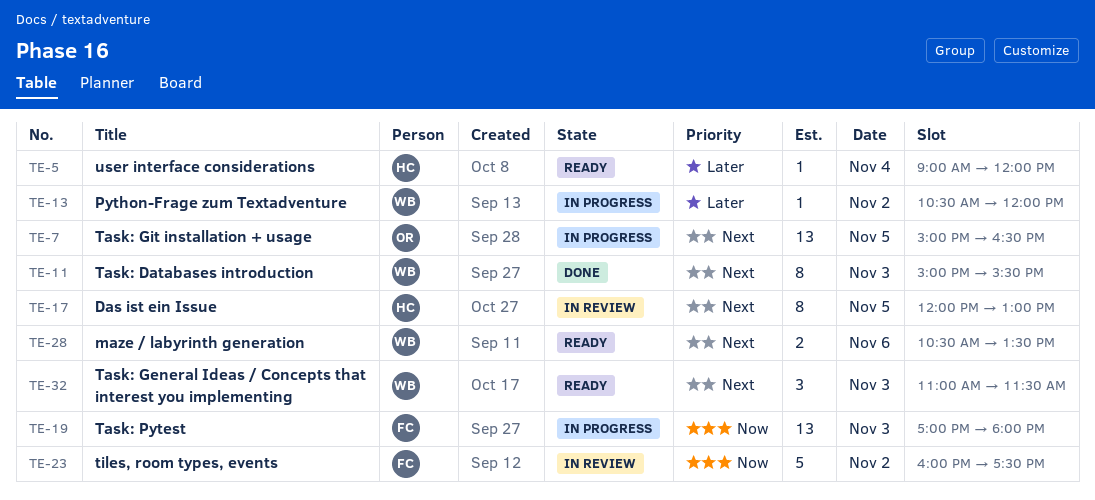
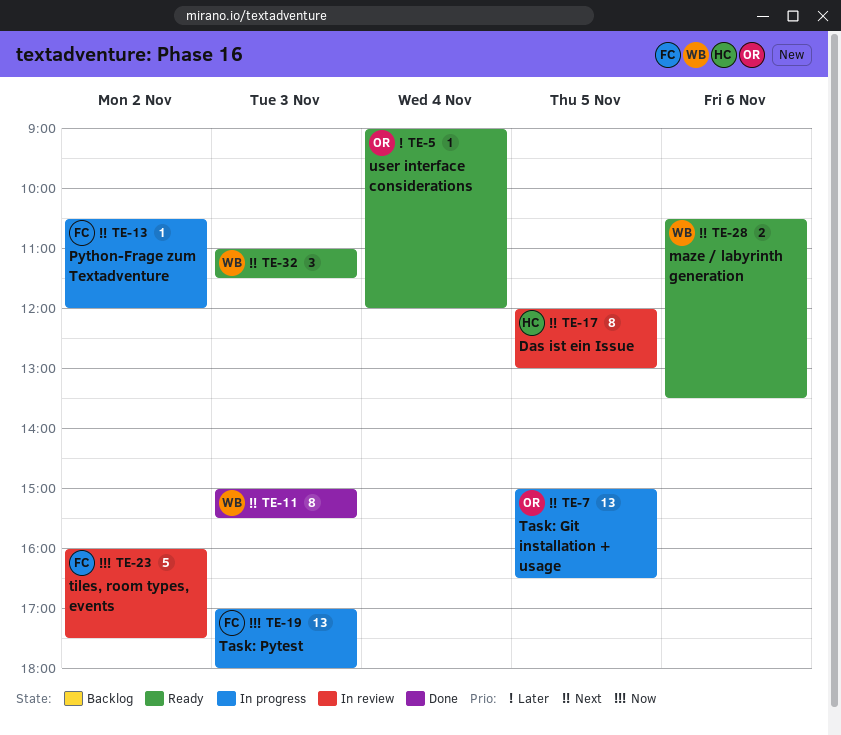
TE-5, owner: HC -> OR
TE-13, owner: WB -> FC
TE-13, priority: Later -> Next

